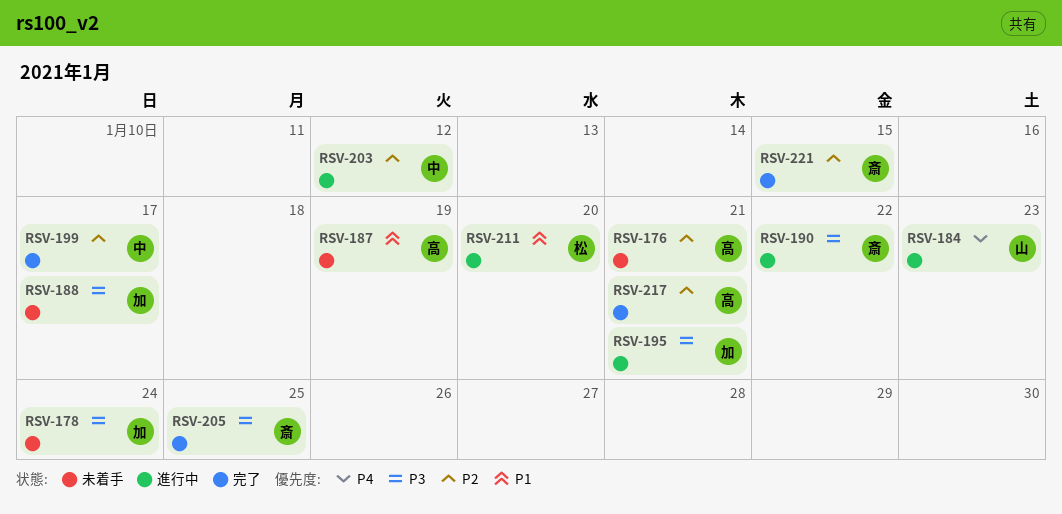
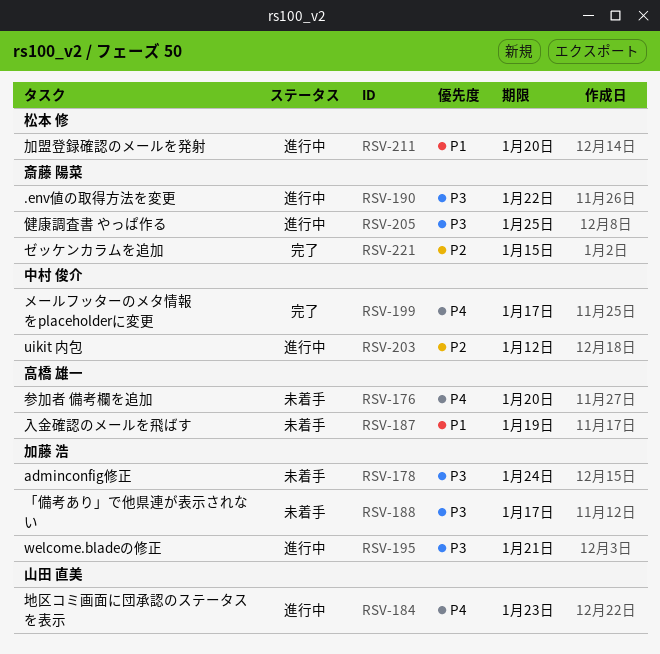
RSV-176, priority: P2 -> P4
RSV-176, due: Jan 21 -> Jan 20
RSV-199, priority: P2 -> P4
RSV-205, status: 完了 -> 進行中
RSV-217: present -> none

